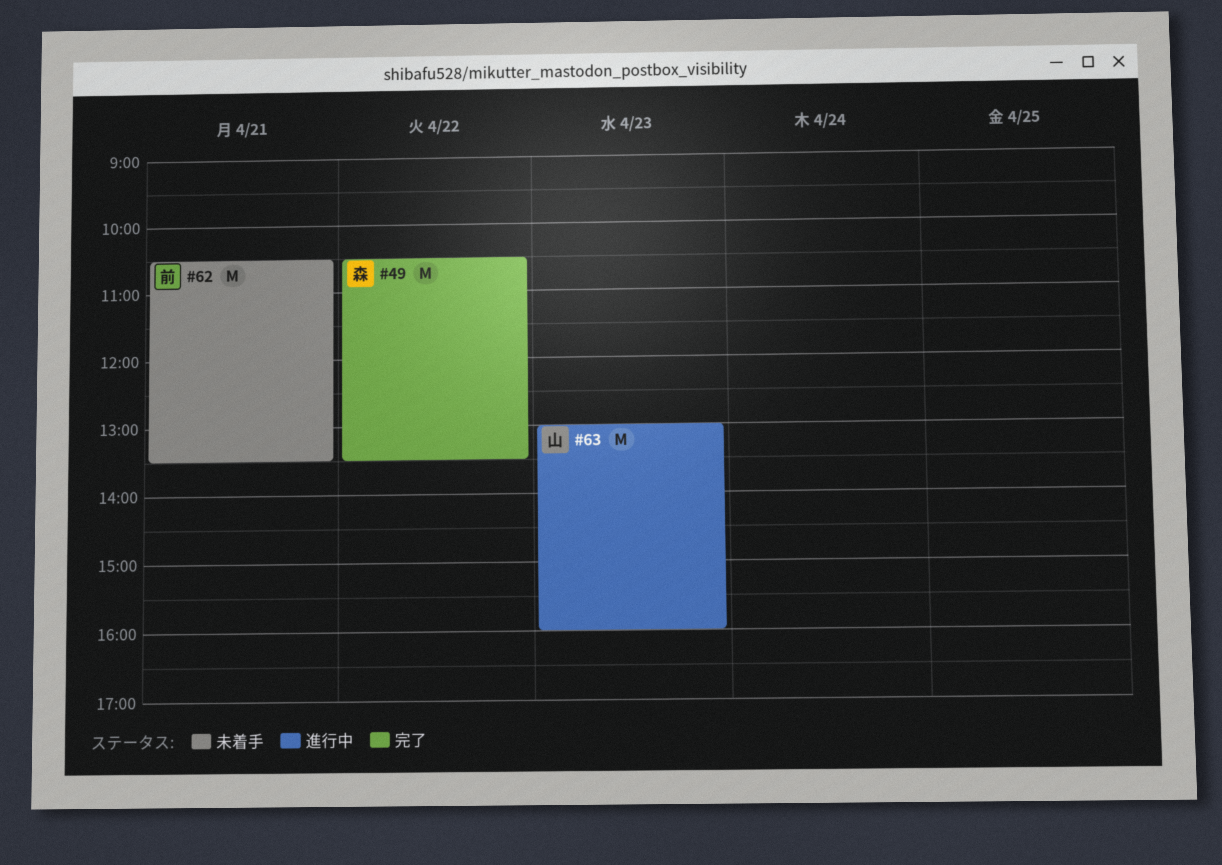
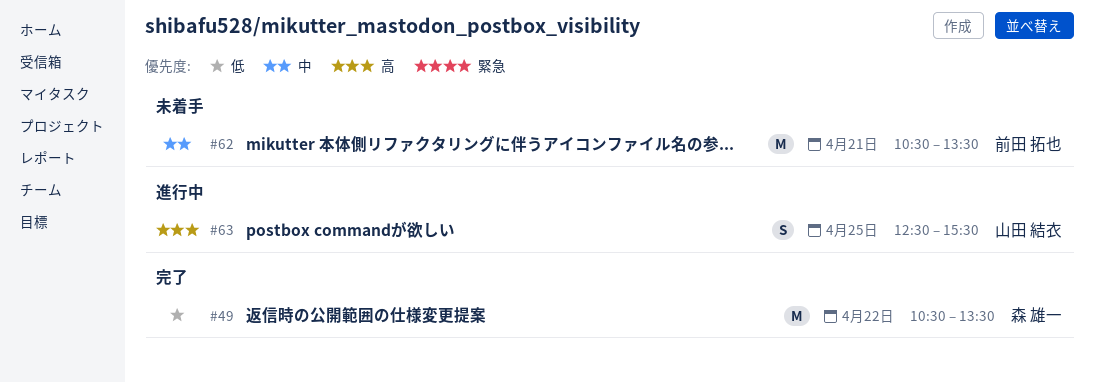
#63, estimate: M -> S
#63, day: Apr 23 -> Apr 25
#63, begins: 13:00 -> 12:30
#63, ends: 16:00 -> 15:30

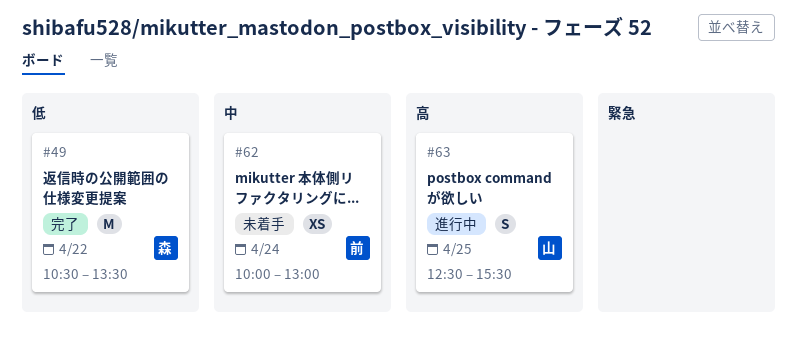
#62, estimate: M -> XS
#62, day: Apr 21 -> Apr 24
#62, begins: 10:30 -> 10:00
#62, ends: 13:30 -> 13:00

